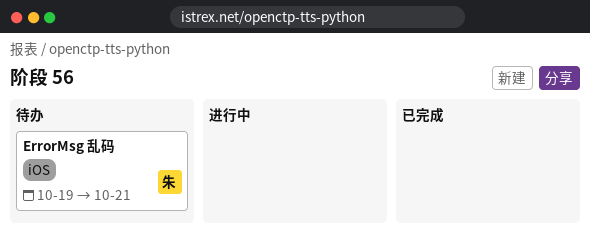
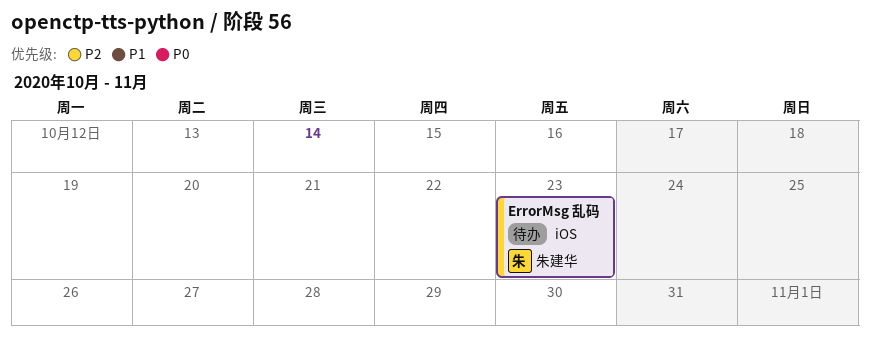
ErrorMsg 乱码, due: Oct 21 -> Oct 23

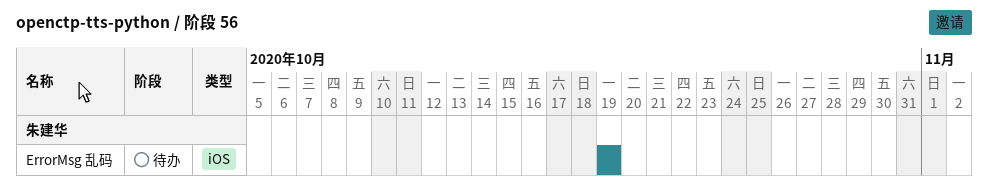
ErrorMsg 乱码, due: Oct 23 -> Oct 19

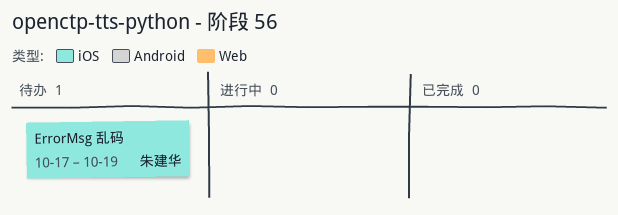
ErrorMsg 乱码, start: Oct 19 -> Oct 17

